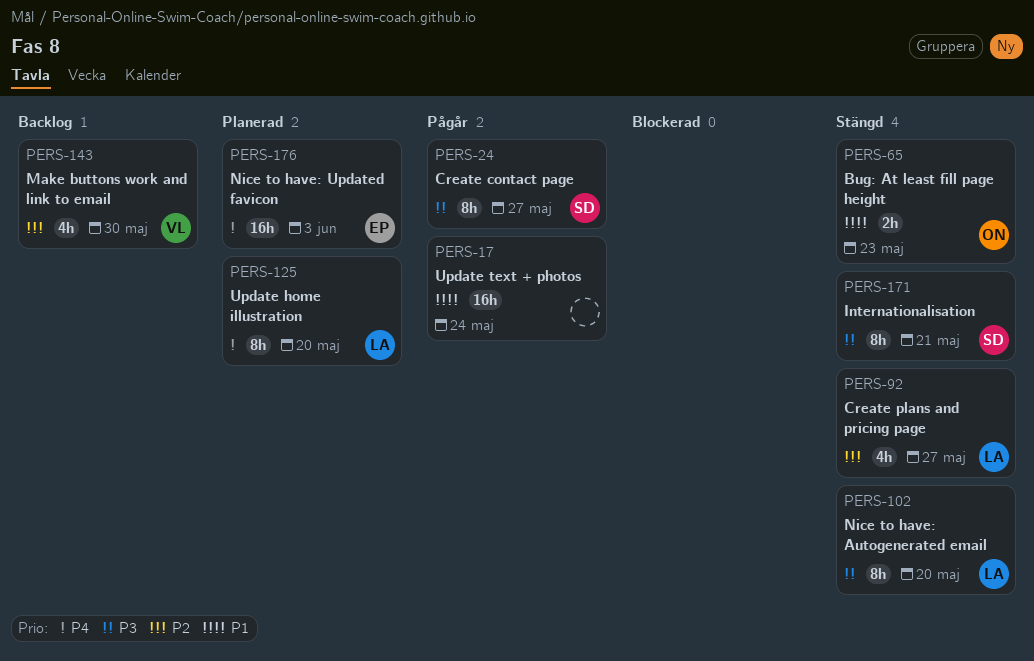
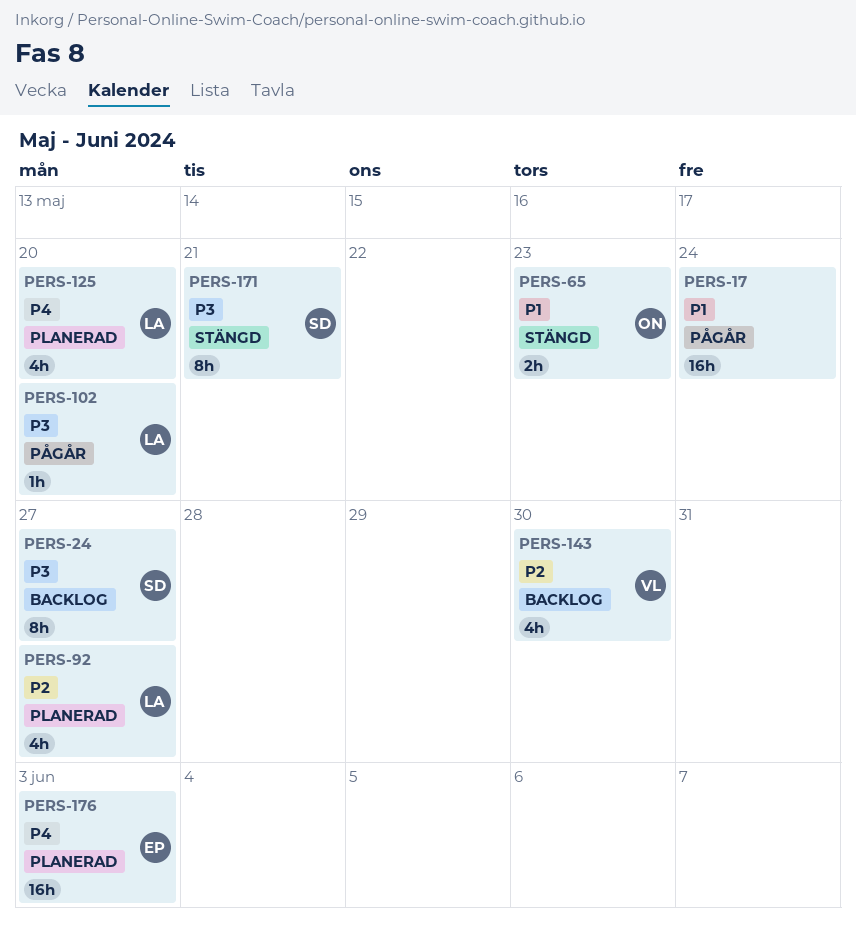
PERS-24, status: Pågår -> Backlog
PERS-92, status: Stängd -> Planerad
PERS-102, status: Stängd -> Pågår
PERS-102, estimate: 8h -> 1h
PERS-125, estimate: 8h -> 4h

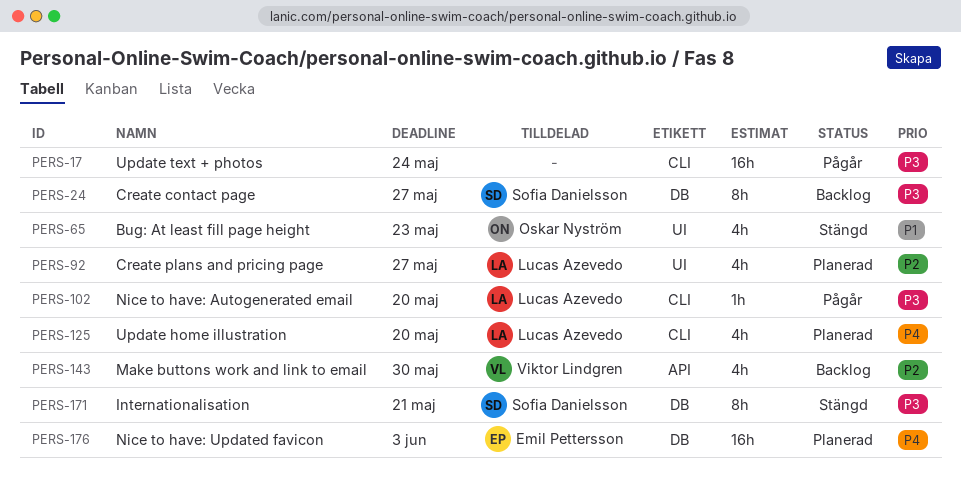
PERS-17, priority: P1 -> P3
PERS-65, estimate: 2h -> 4h

